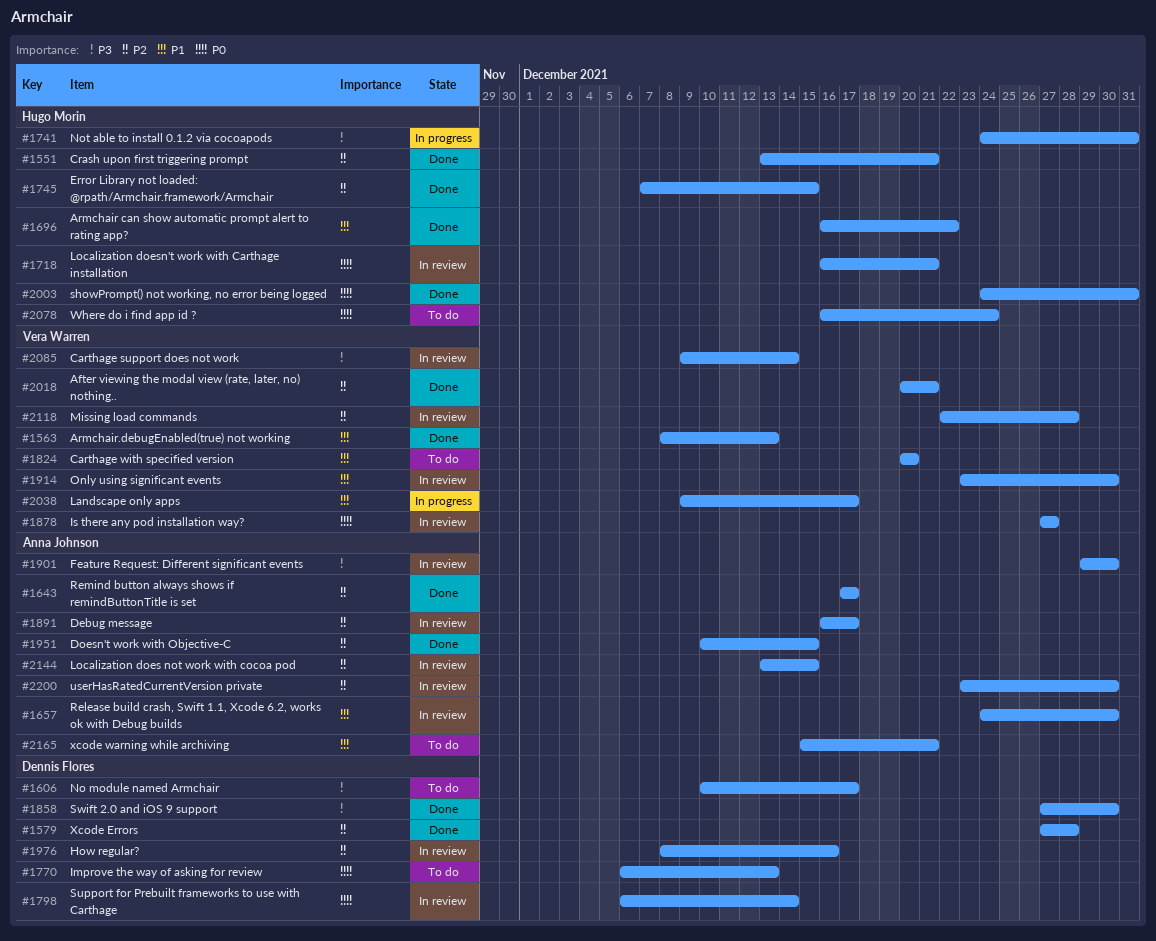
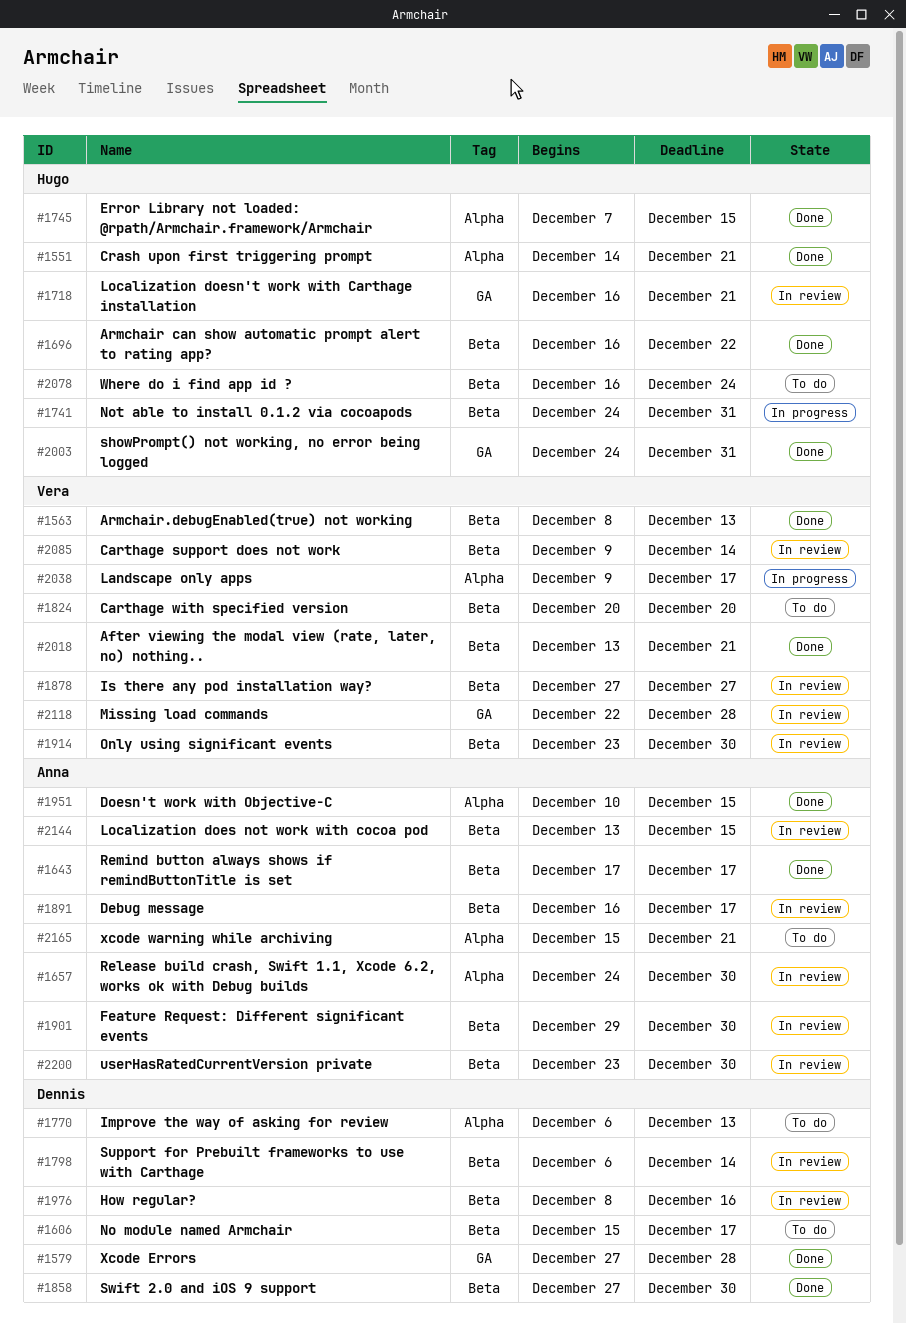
#1551, start: Dec 13 -> Dec 14
#1606, start: Dec 10 -> Dec 15
#2018, start: Dec 20 -> Dec 13

